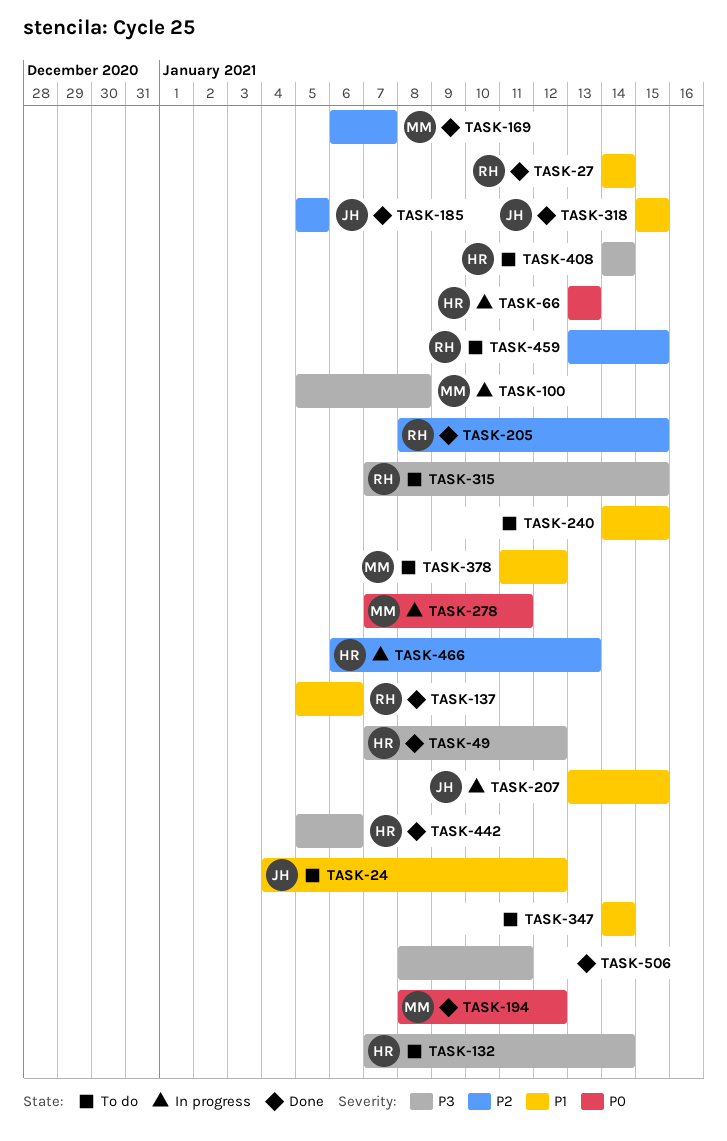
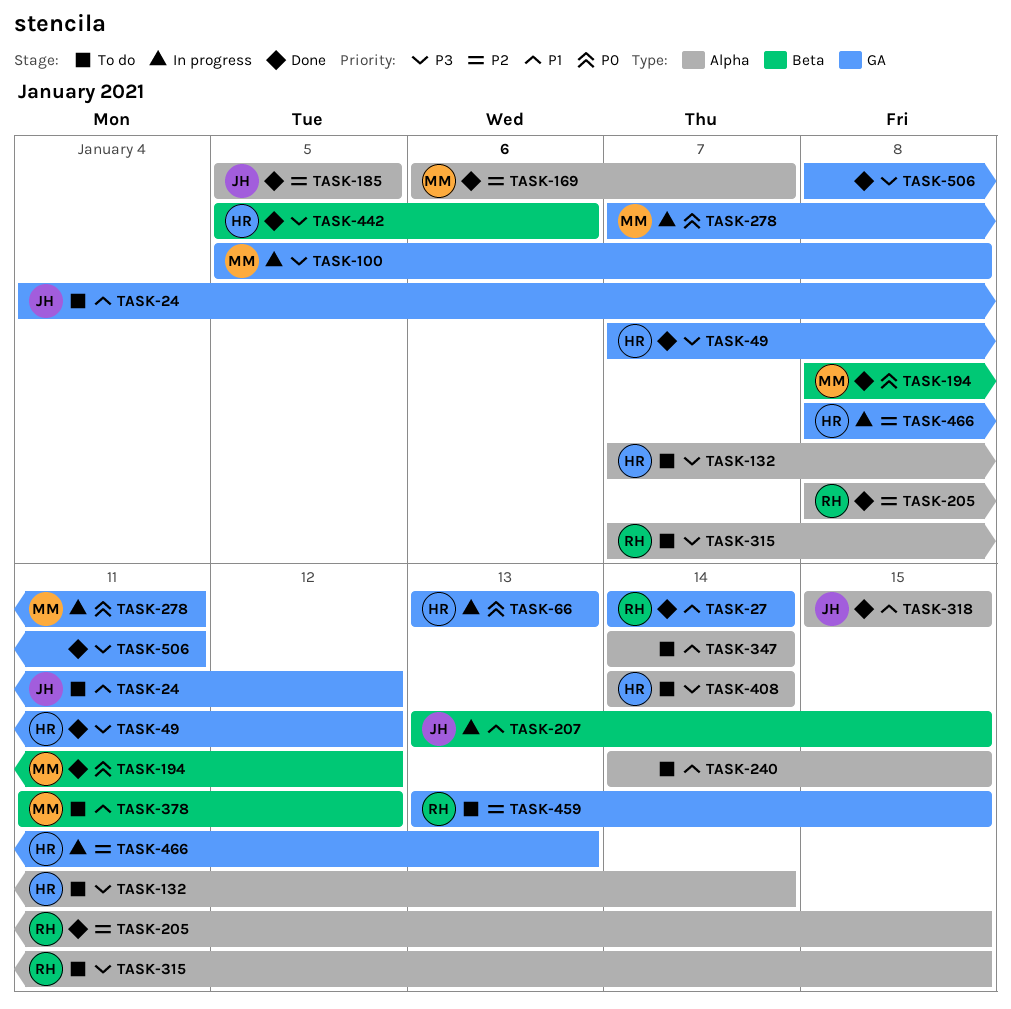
TASK-137: present -> none
TASK-466, start: Jan 6 -> Jan 8

